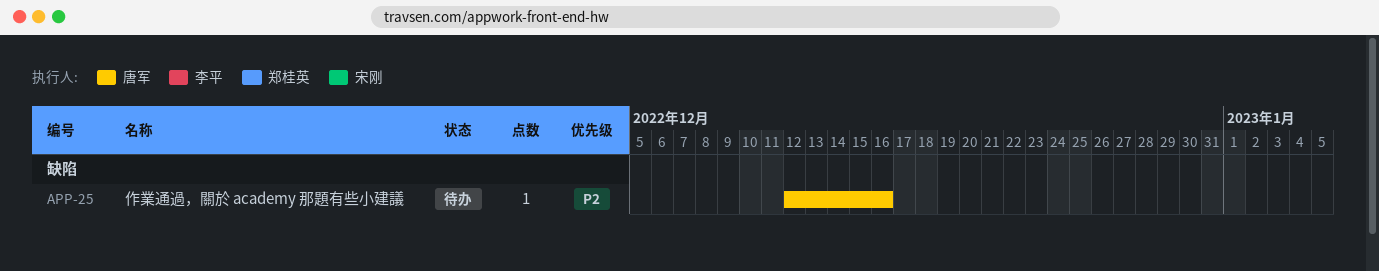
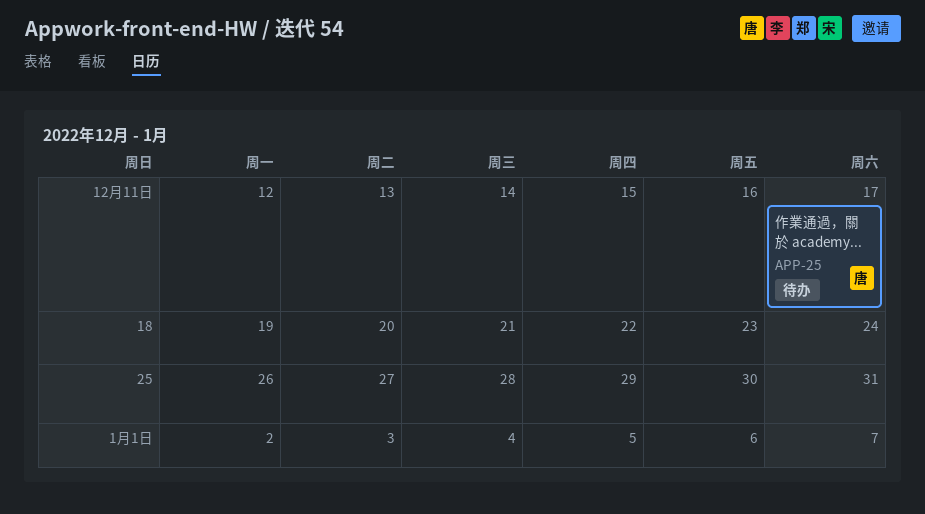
APP-25, due: Dec 16 -> Dec 17

